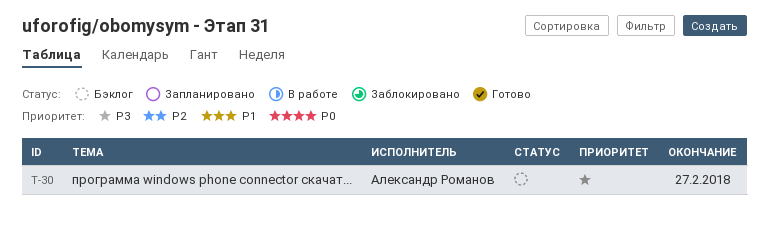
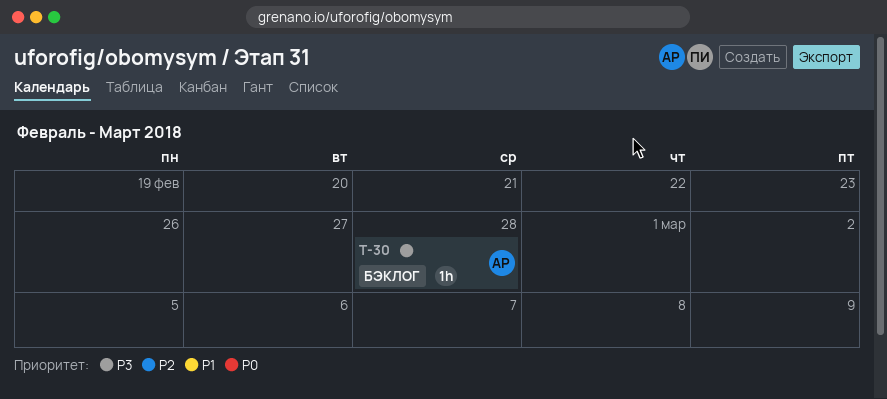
T-30, due: Feb 27 -> Feb 28

